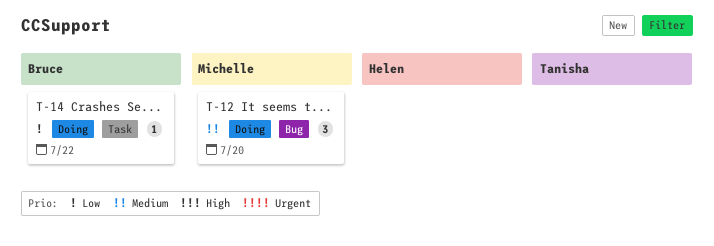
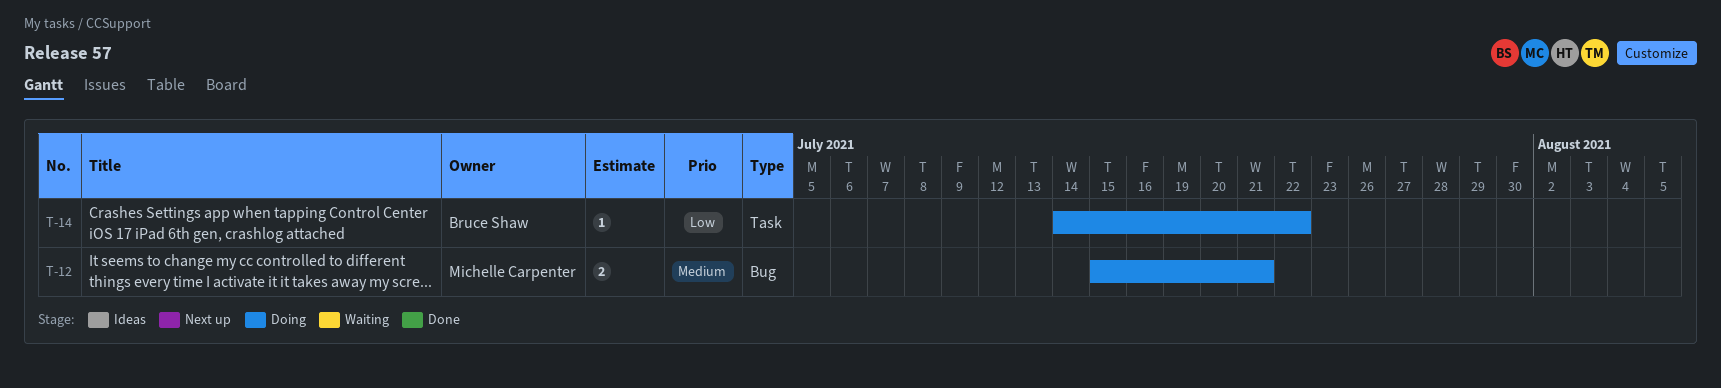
T-12, estimate: 3 -> 2
T-12, due: Jul 20 -> Jul 21

